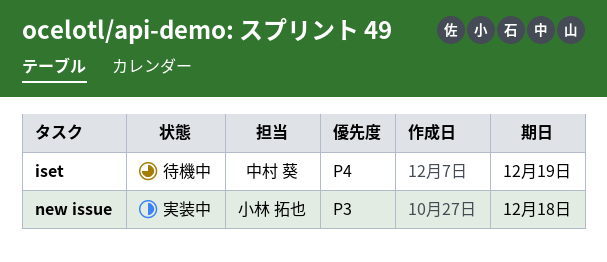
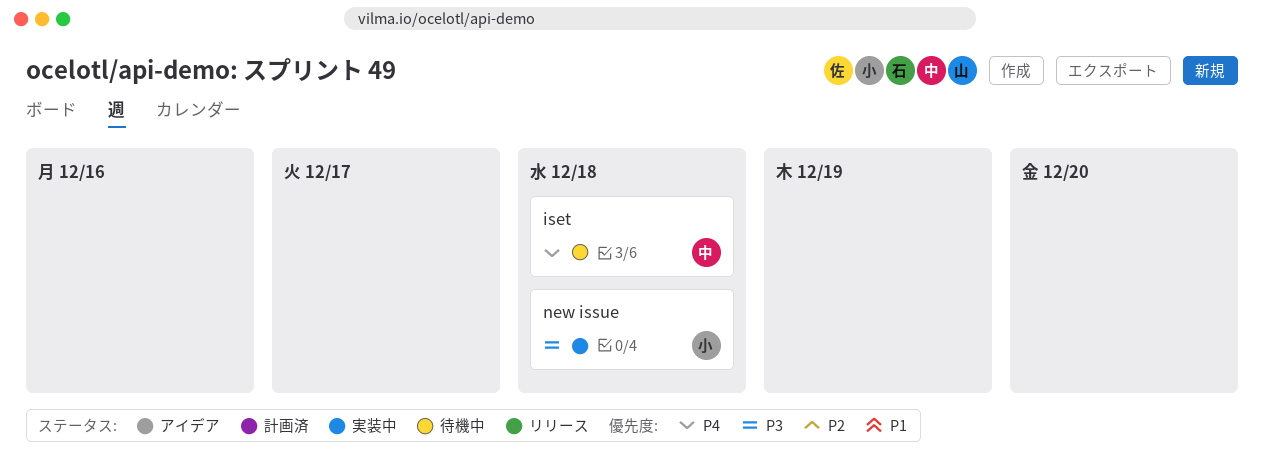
iset, due: Dec 19 -> Dec 18

